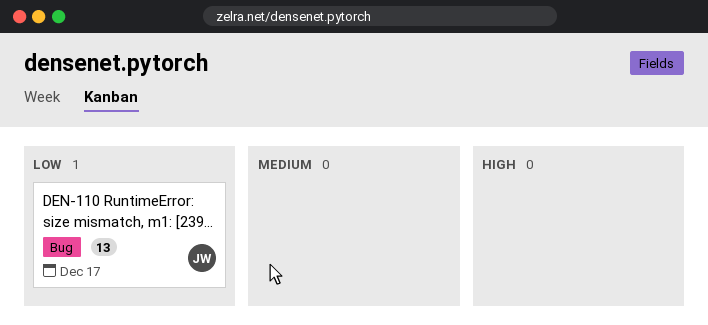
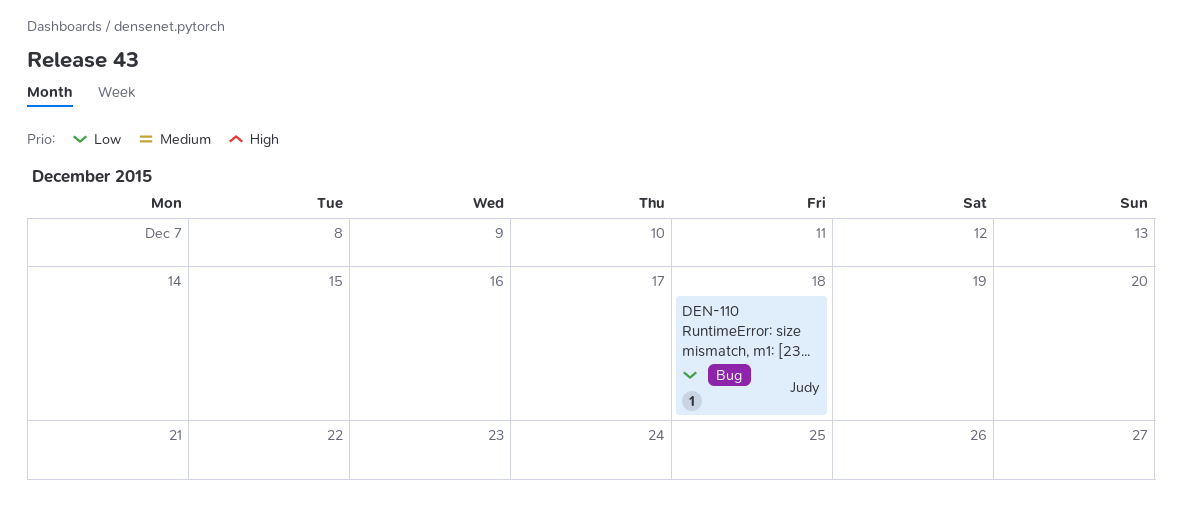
DEN-110, estimate: 13 -> 1
DEN-110, due: Dec 17 -> Dec 18

